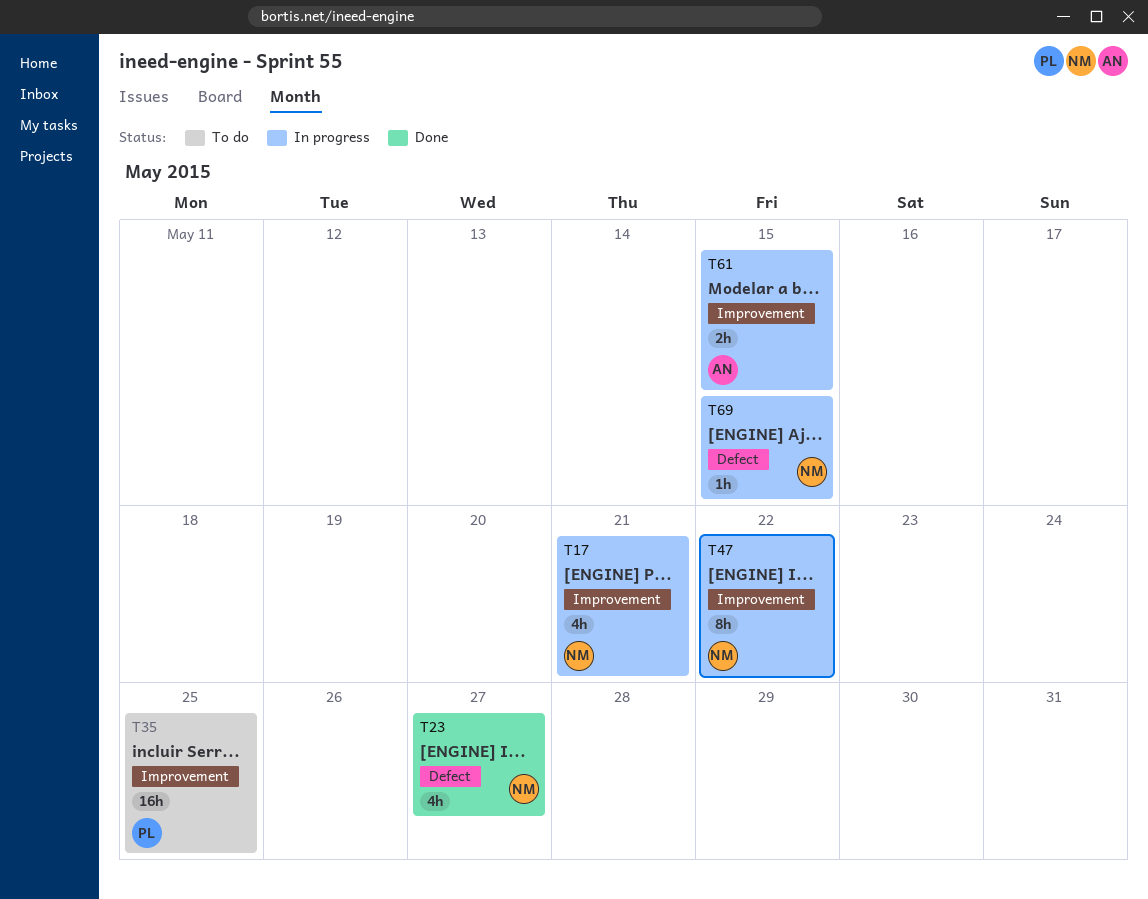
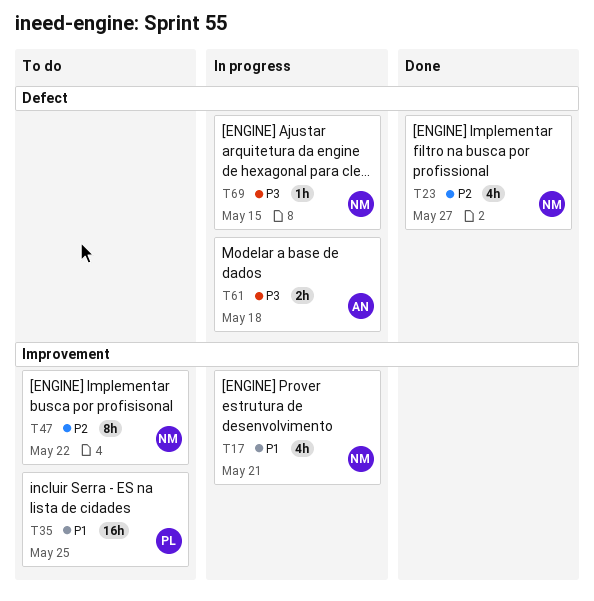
T47, status: In progress -> To do
T61, label: Improvement -> Defect
T61, due: May 15 -> May 18

